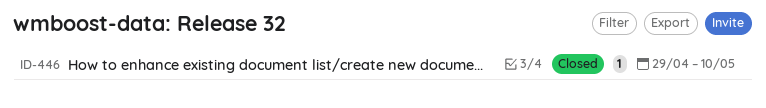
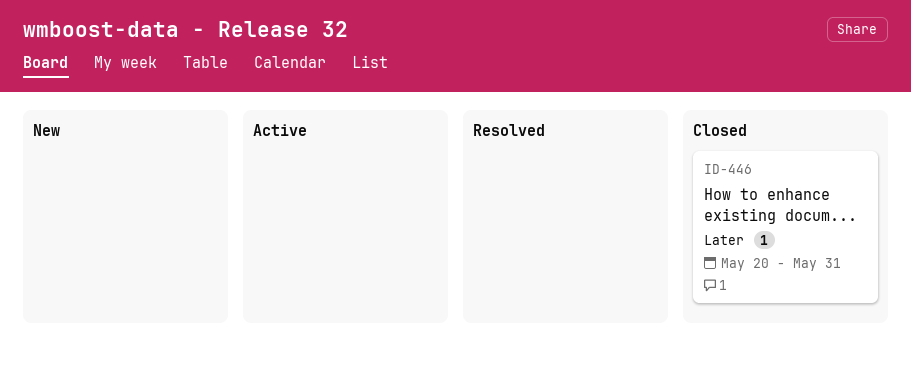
ID-446, start: Apr 29 -> May 20
ID-446, due: May 10 -> May 31

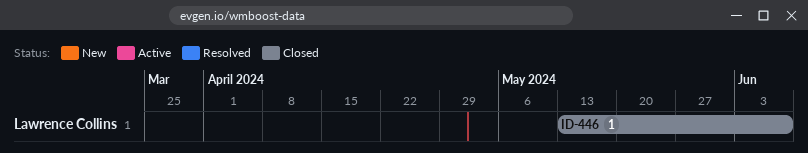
ID-446, start: May 20 -> May 13
ID-446, due: May 31 -> Jun 7

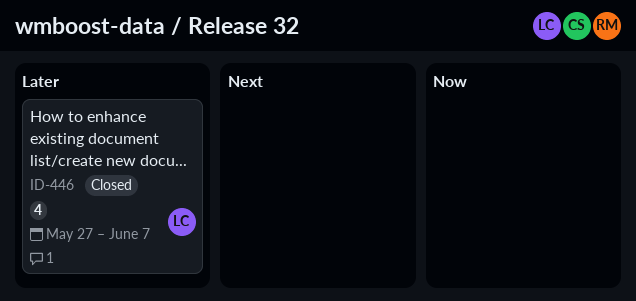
ID-446, estimate: 1 -> 4
ID-446, start: May 13 -> May 27

